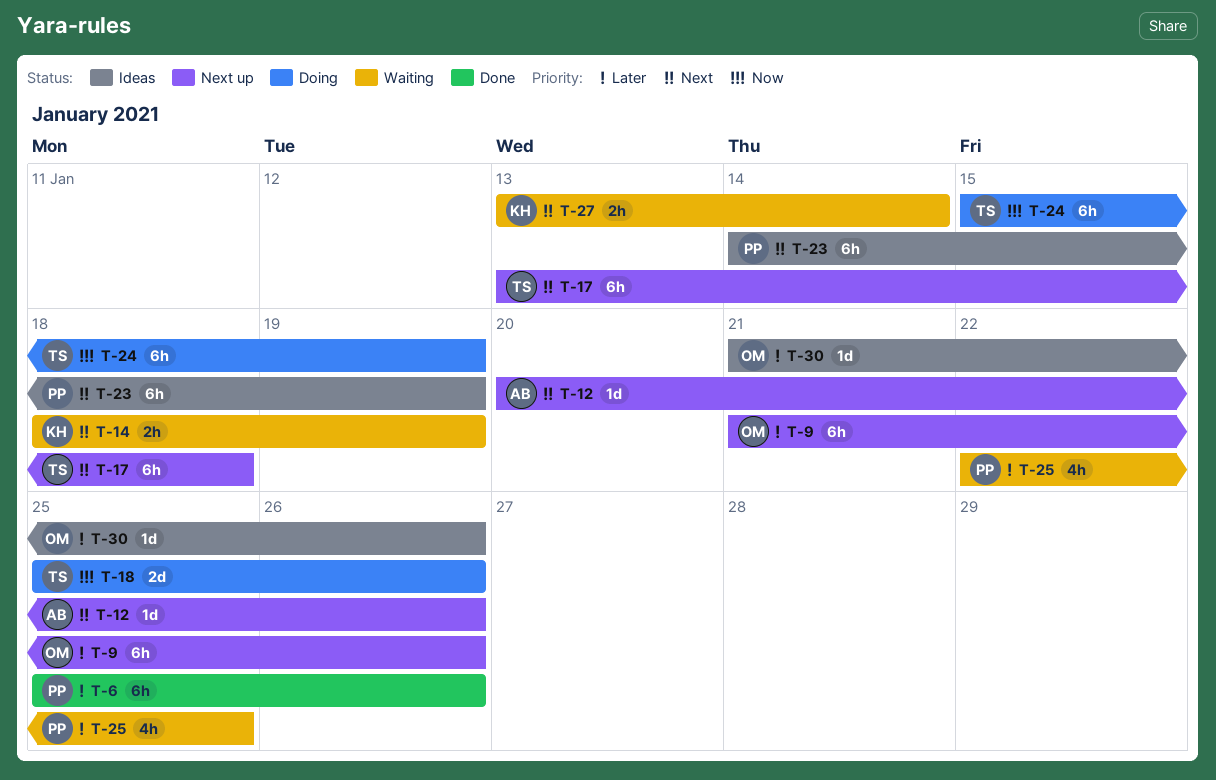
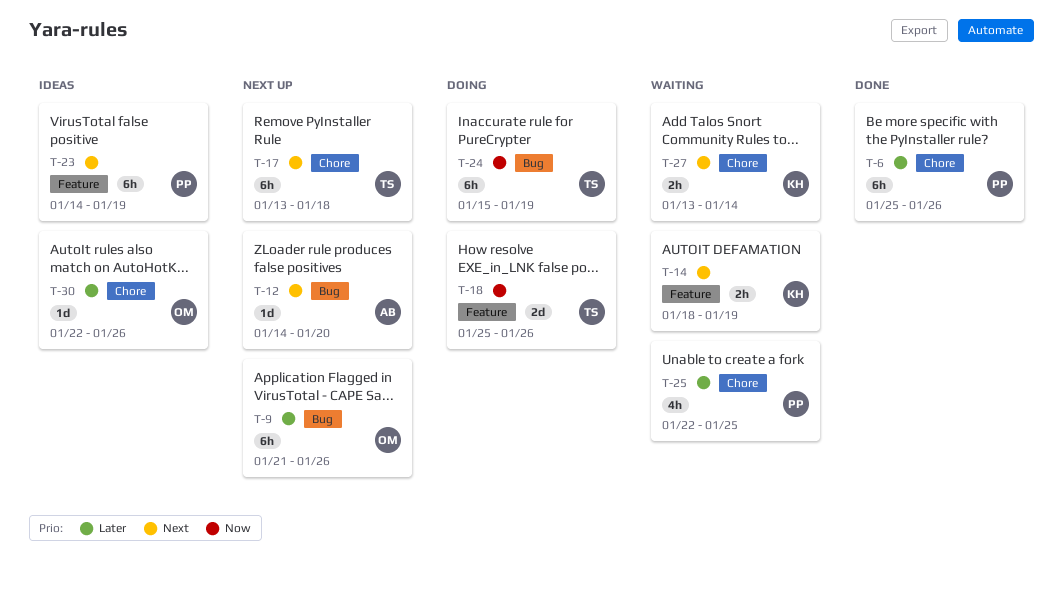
T-12, start: Jan 20 -> Jan 14
T-12, due: Jan 26 -> Jan 20
T-30, start: Jan 21 -> Jan 22

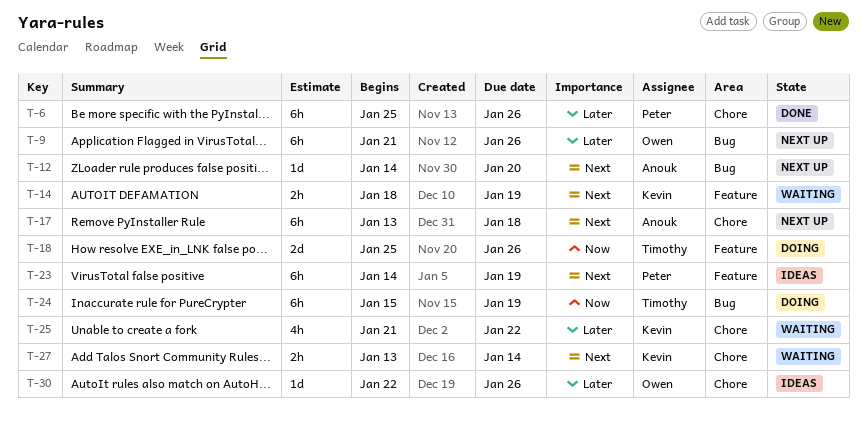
T-17, owner: Timothy -> Anouk
T-25, owner: Peter -> Kevin
T-25, start: Jan 22 -> Jan 21
T-25, due: Jan 25 -> Jan 22

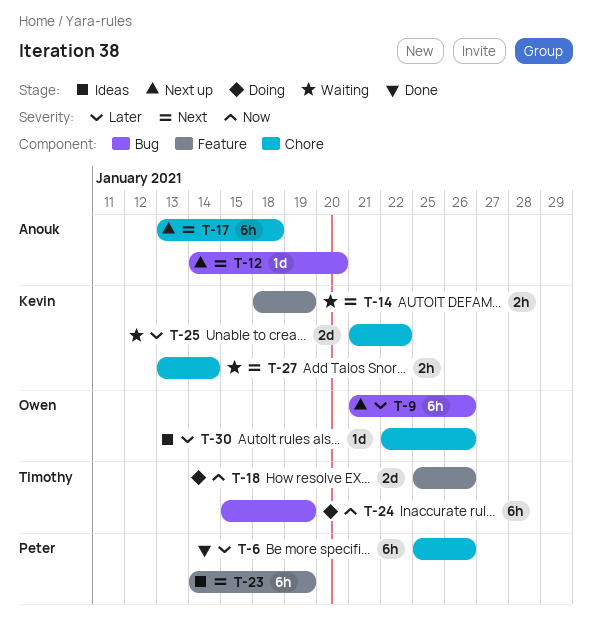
T-25, estimate: 4h -> 2d

